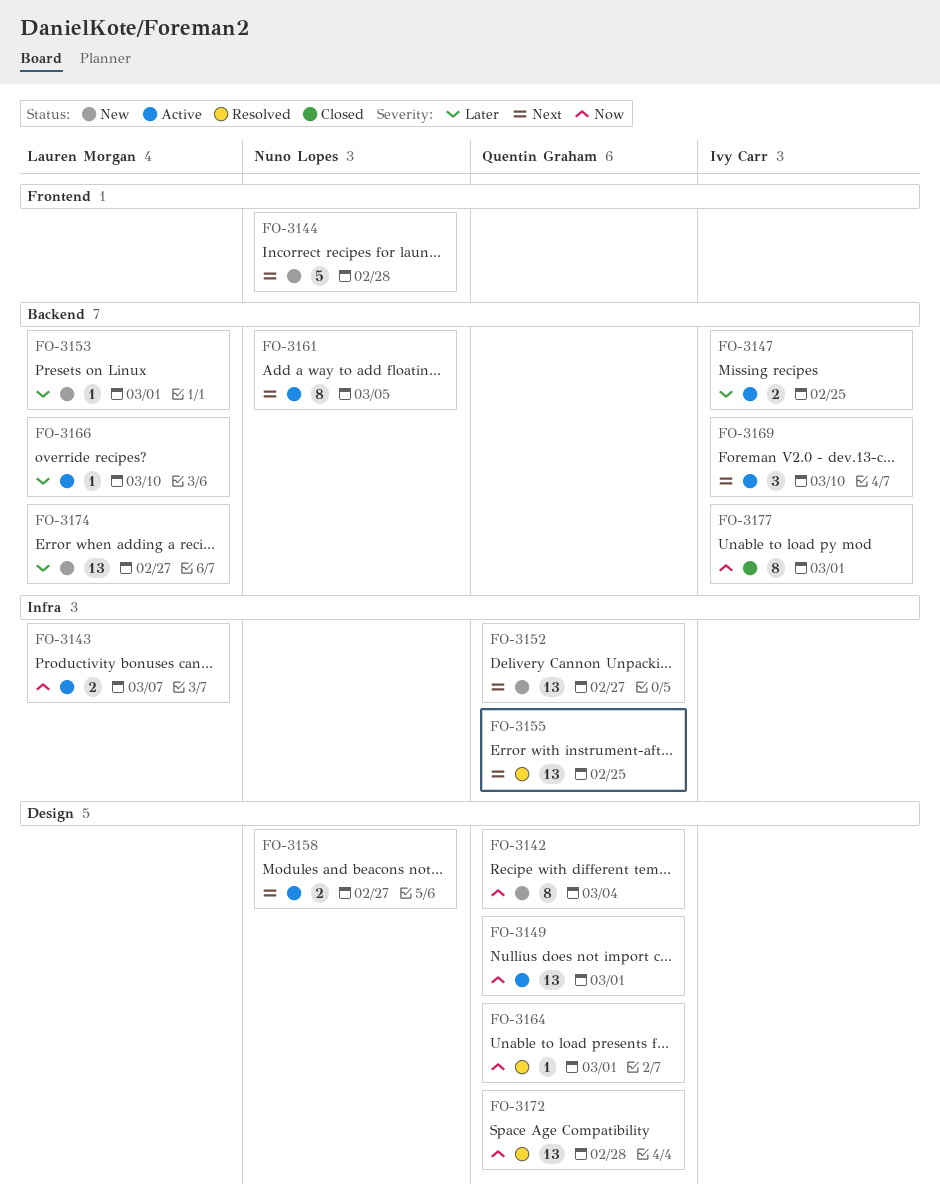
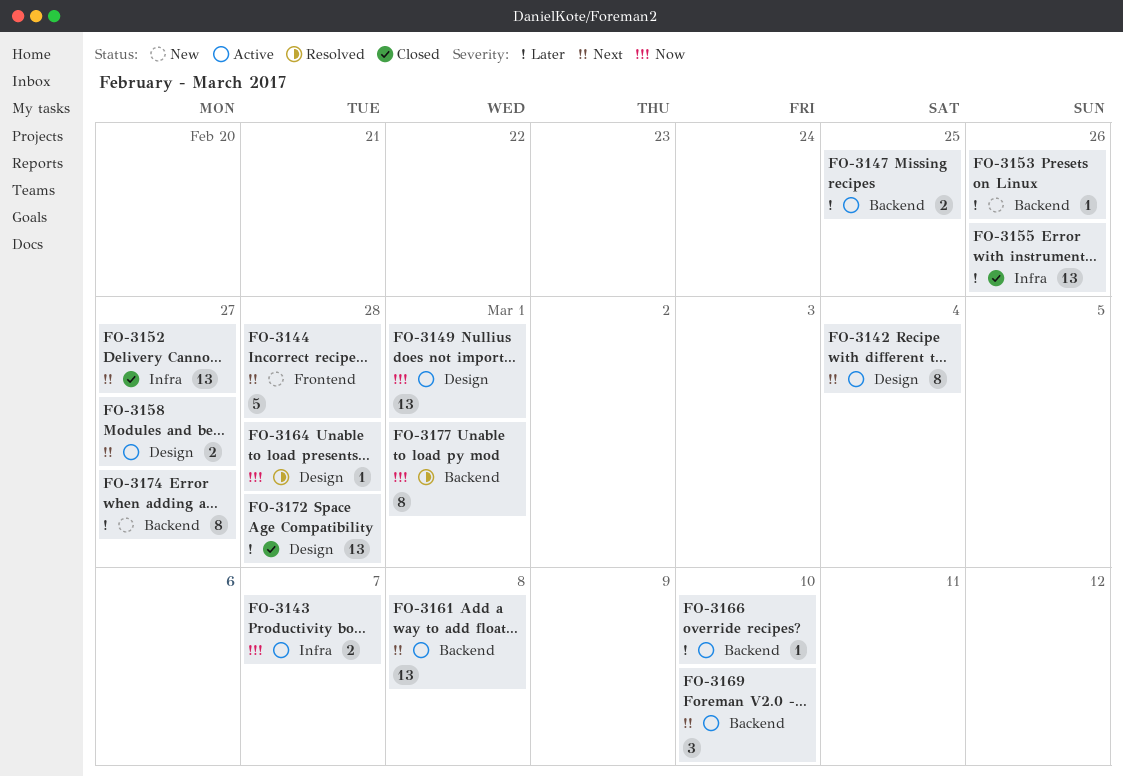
FO-3142, status: New -> Active
FO-3142, priority: Now -> Next
FO-3152, status: New -> Closed
FO-3153, due: Mar 1 -> Feb 26
FO-3155, status: Resolved -> Closed
FO-3155, priority: Next -> Later
FO-3155, due: Feb 25 -> Feb 26
FO-3161, estimate: 8 -> 13
FO-3161, due: Mar 5 -> Mar 8
FO-3164, due: Mar 1 -> Feb 28
FO-3172, status: Resolved -> Closed
FO-3172, priority: Now -> Later
FO-3174, estimate: 13 -> 8
FO-3177, status: Closed -> Resolved

